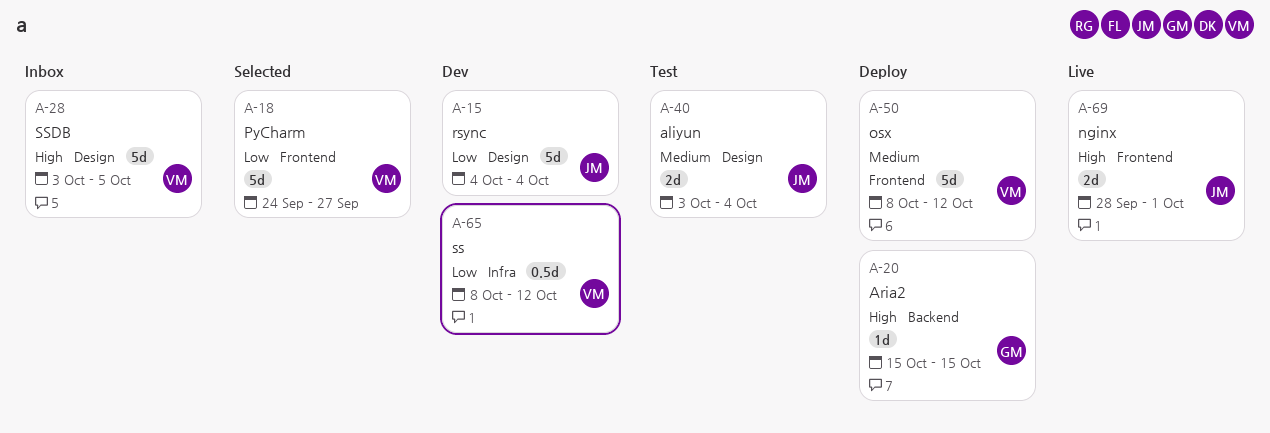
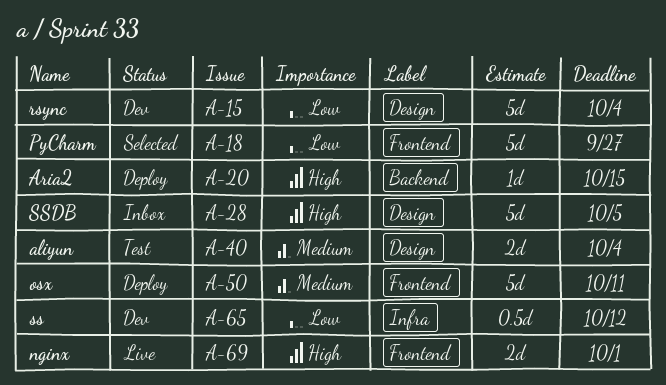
A-50, due: Oct 12 -> Oct 11

